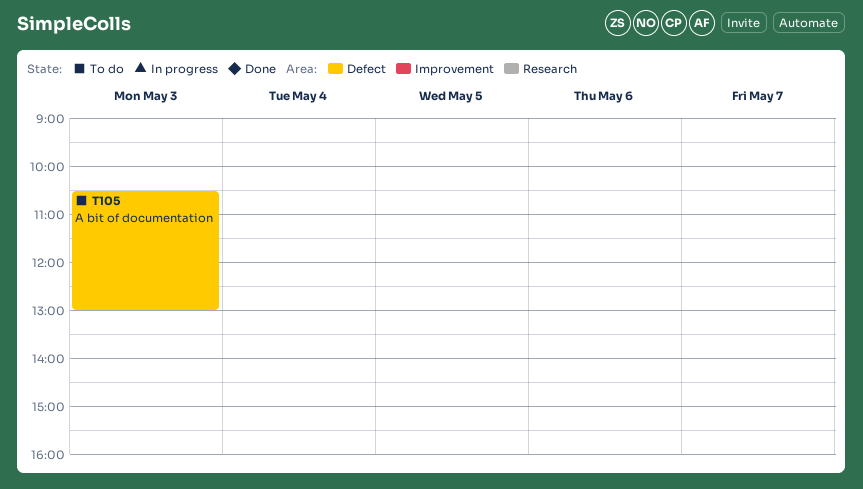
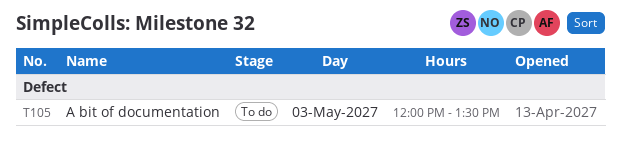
T105, begins: 10:30 -> 12:00
T105, ends: 13:00 -> 13:30

